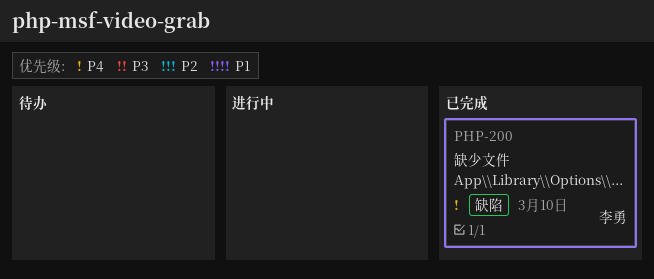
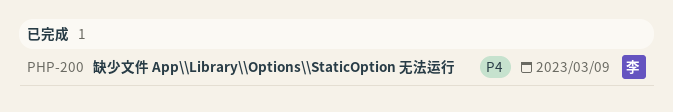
PHP-200, due: Mar 10 -> Mar 9

